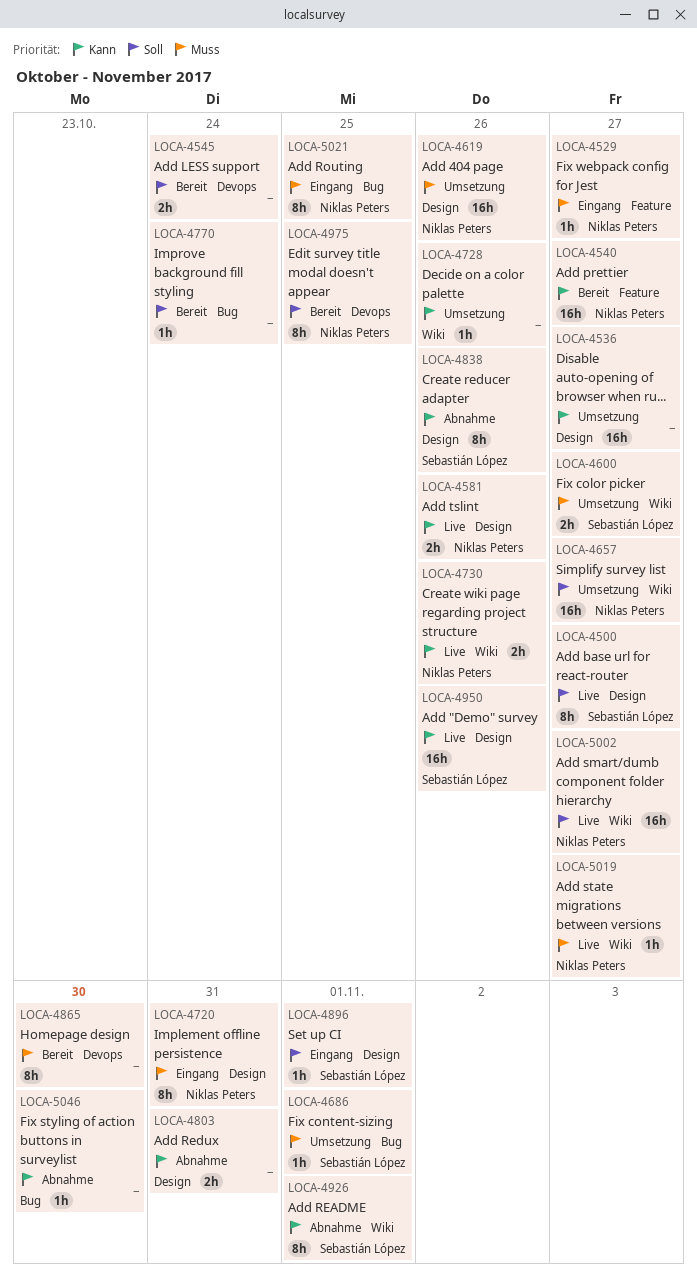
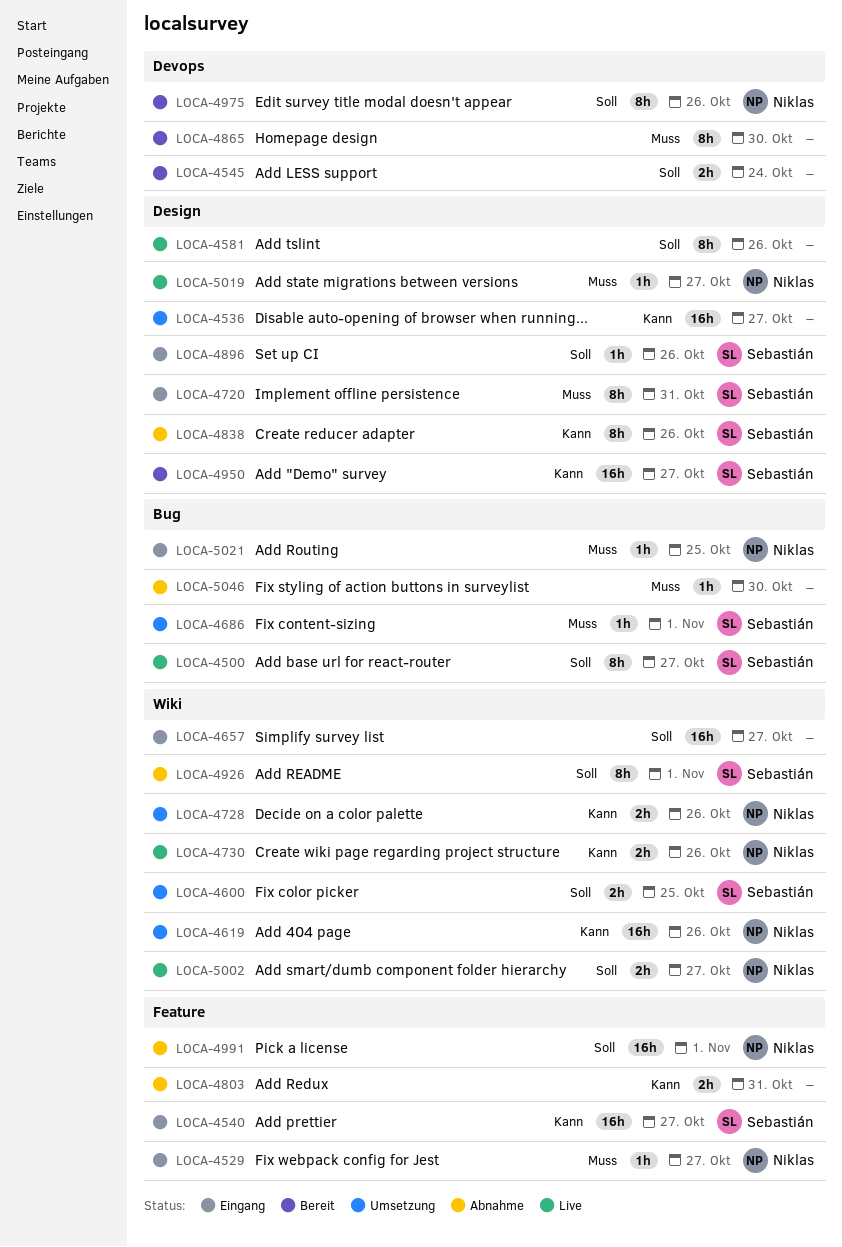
LOCA-4500, label: Design -> Bug
LOCA-4540, status: Bereit -> Eingang
LOCA-4540, owner: Niklas Peters -> Sebastián López
LOCA-4581, owner: Niklas Peters -> none
LOCA-4581, priority: Kann -> Soll
LOCA-4581, estimate: 2h -> 8h
LOCA-4600, priority: Muss -> Soll
LOCA-4600, due: Oct 27 -> Oct 25
LOCA-4619, priority: Muss -> Kann
LOCA-4619, label: Design -> Wiki
LOCA-4657, status: Umsetzung -> Eingang
LOCA-4657, owner: Niklas Peters -> none
LOCA-4720, owner: Niklas Peters -> Sebastián López
LOCA-4728, owner: none -> Niklas Peters
LOCA-4728, estimate: 1h -> 2h
LOCA-4770: present -> none
LOCA-4803, label: Design -> Feature
LOCA-4896, due: Nov 1 -> Oct 26
LOCA-4926, priority: Kann -> Soll
LOCA-4950, status: Live -> Bereit
LOCA-4950, due: Oct 26 -> Oct 27
LOCA-4975, due: Oct 25 -> Oct 26
LOCA-4991: none -> present
LOCA-5002, estimate: 16h -> 2h
LOCA-5019, label: Wiki -> Design
LOCA-5021, estimate: 8h -> 1h
LOCA-5046, priority: Kann -> Muss

